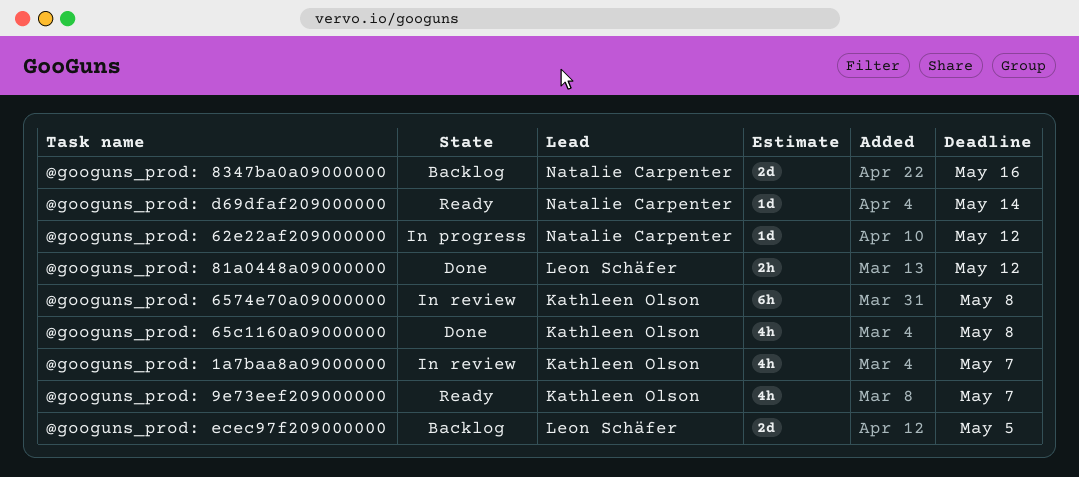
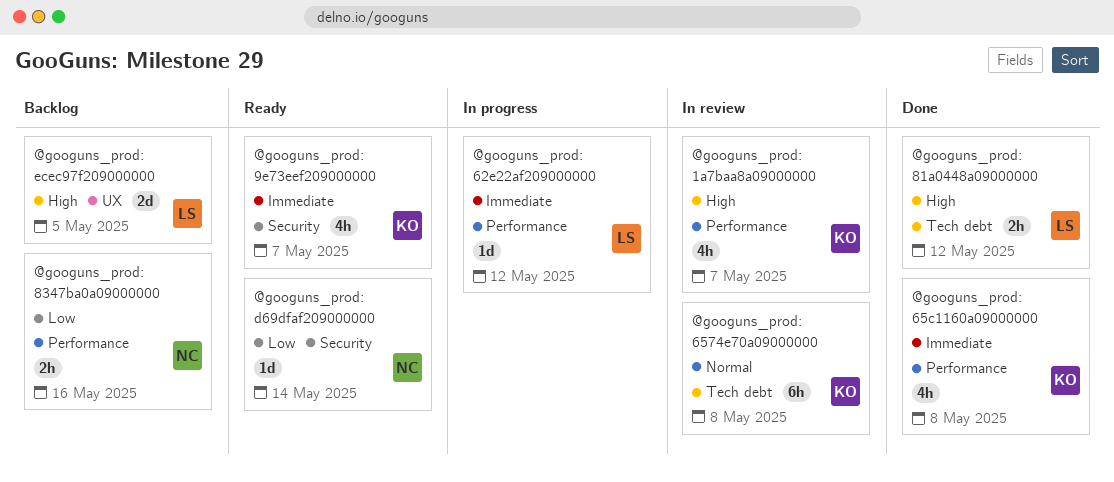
@googuns_prod: 62e22af209000000, owner: Natalie Carpenter -> Leon Schäfer
@googuns_prod: 8347ba0a09000000, estimate: 2d -> 2h

